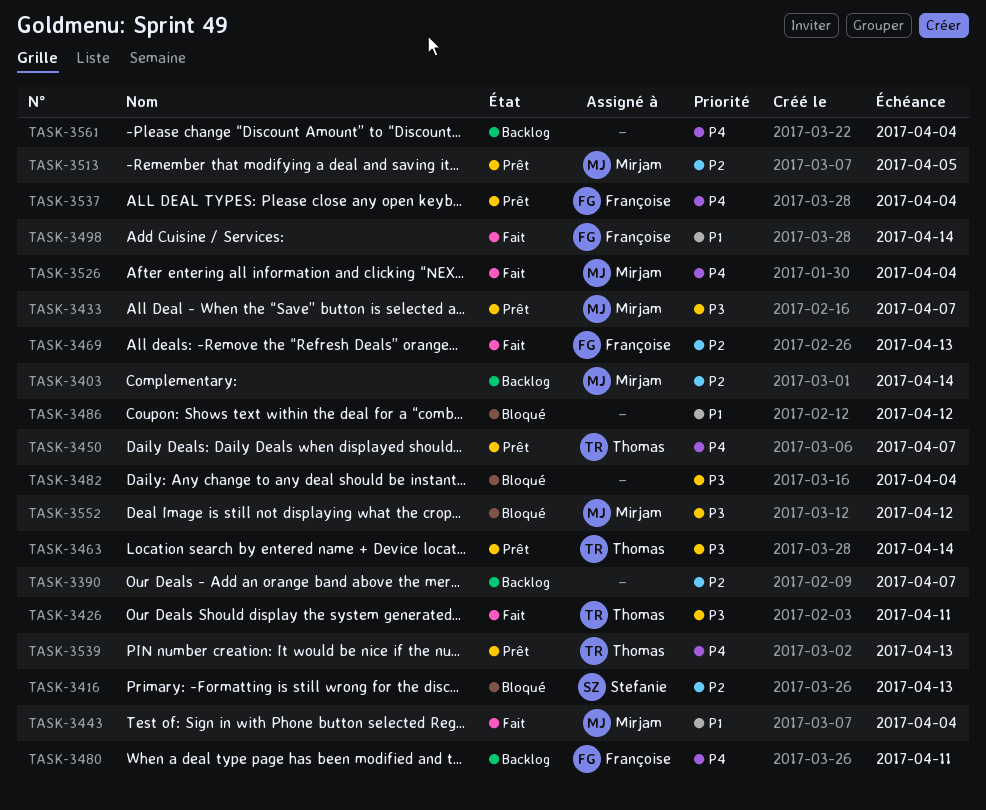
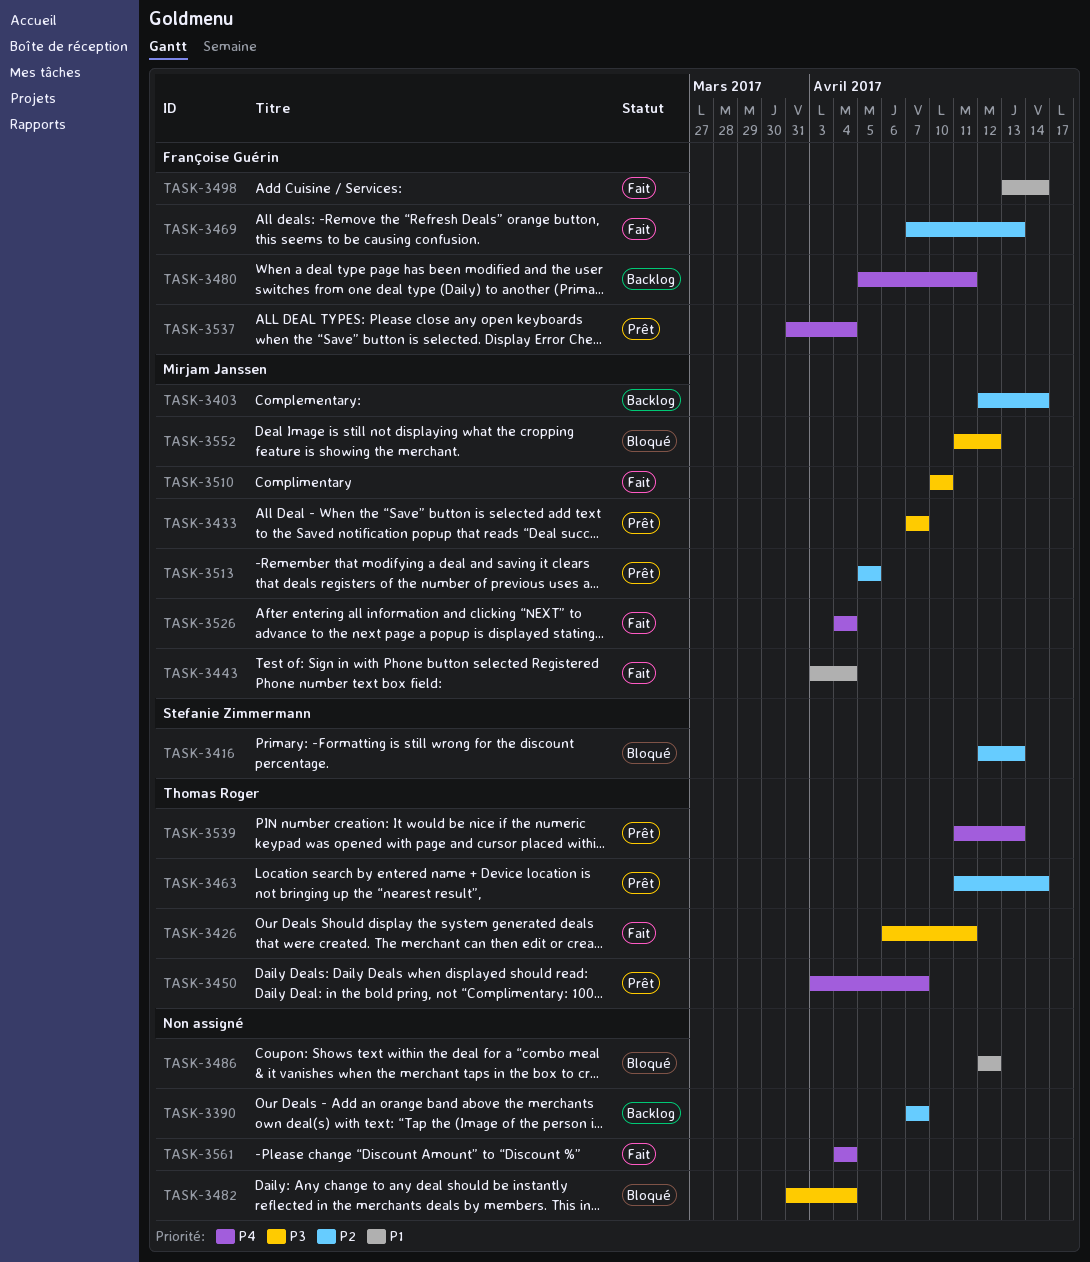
TASK-3463, priority: P3 -> P2
TASK-3510: none -> present
TASK-3561, status: Backlog -> Fait

